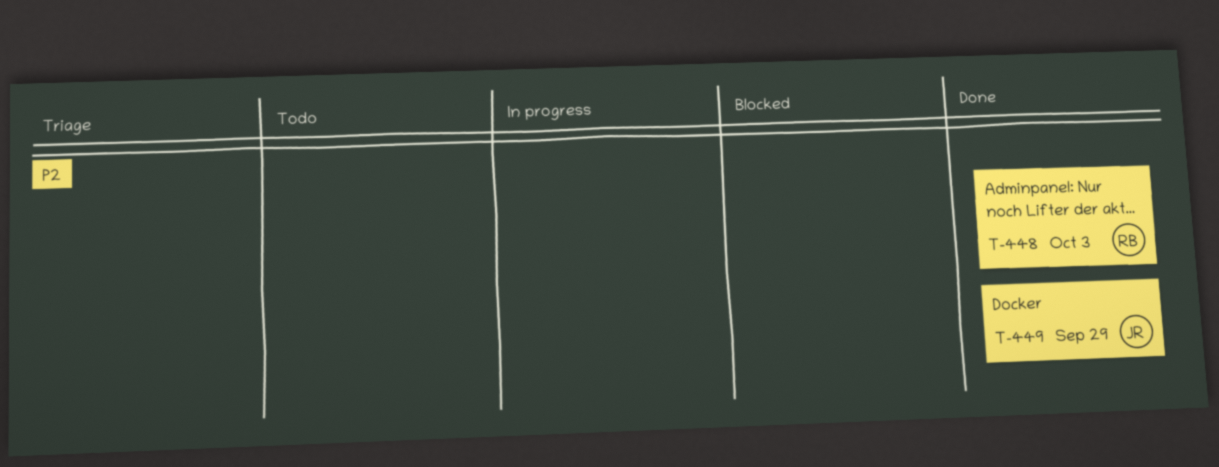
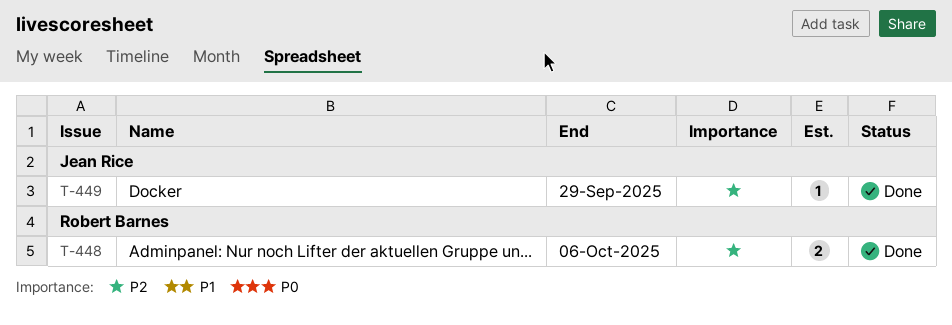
T-448, due: Oct 3 -> Oct 6

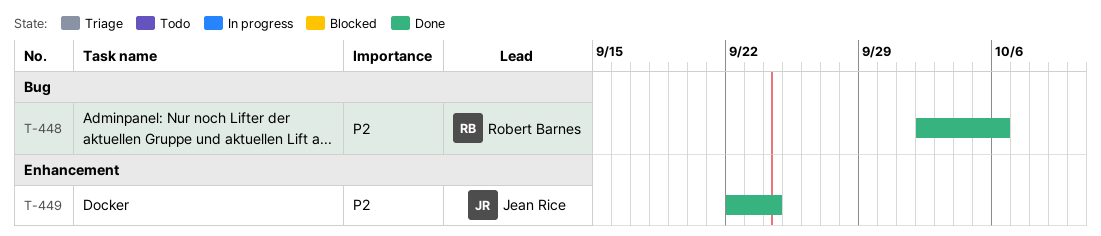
T-449, due: Sep 29 -> Sep 24

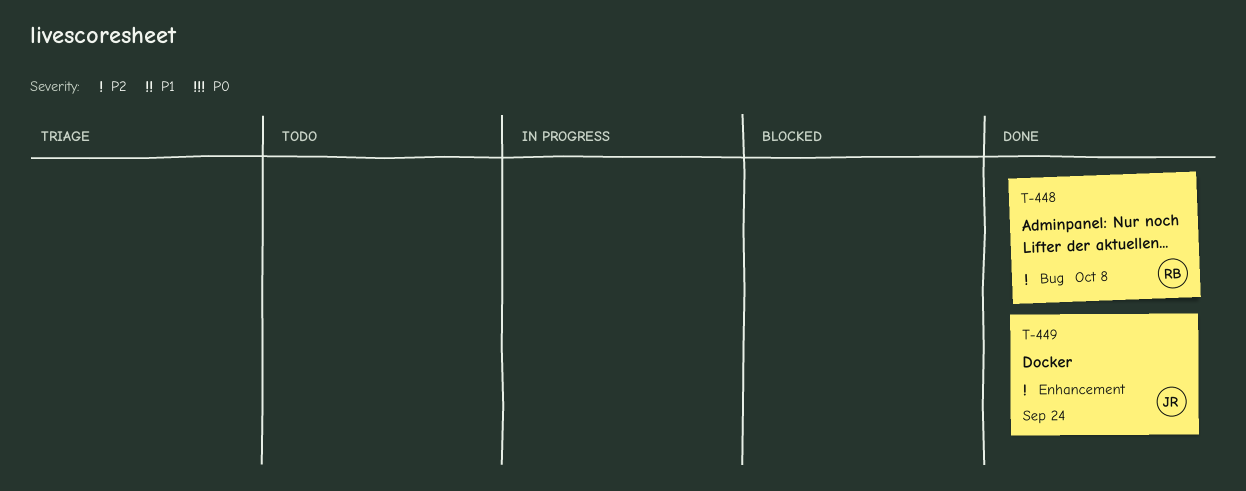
T-448, due: Oct 6 -> Oct 8

